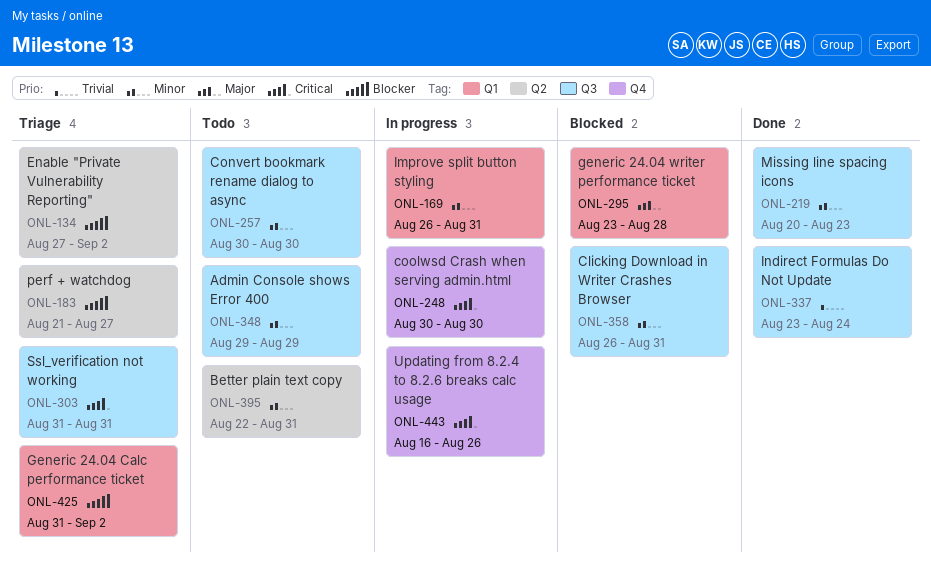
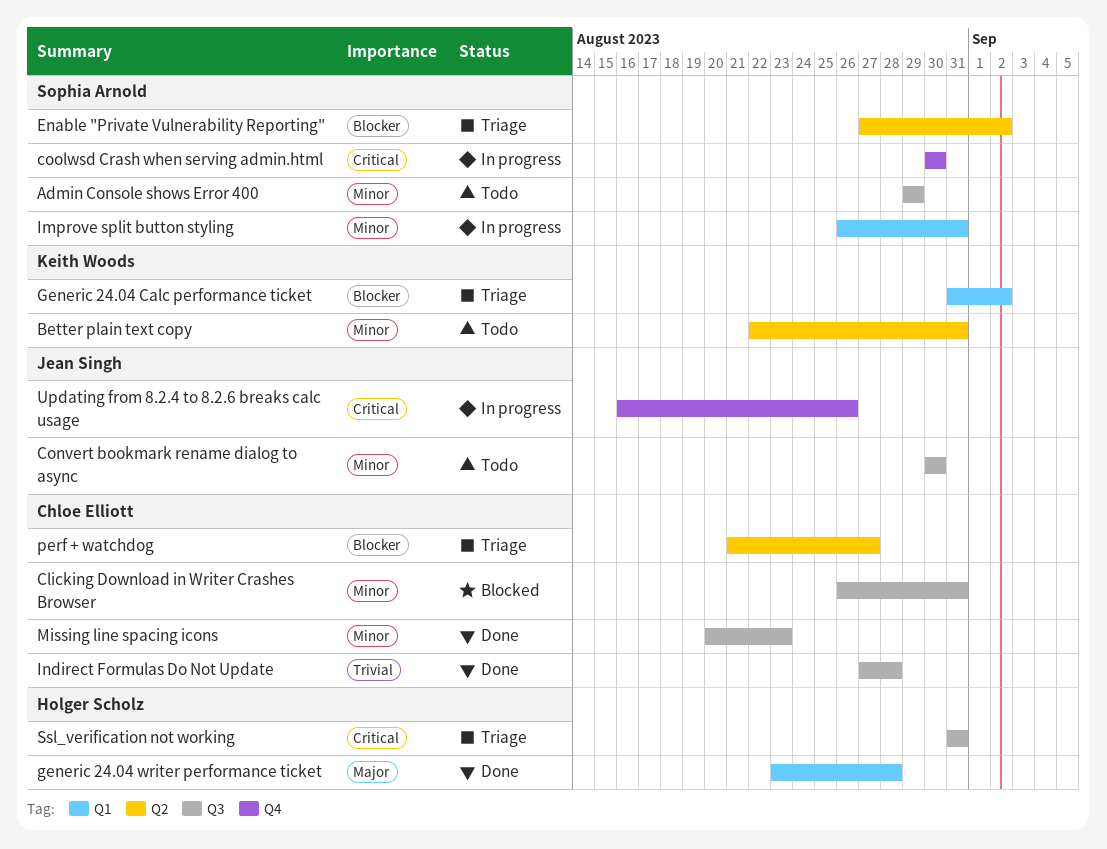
generic 24.04 writer performance ticket, status: Blocked -> Done
Indirect Formulas Do Not Update, start: Aug 23 -> Aug 27
Indirect Formulas Do Not Update, due: Aug 24 -> Aug 28

